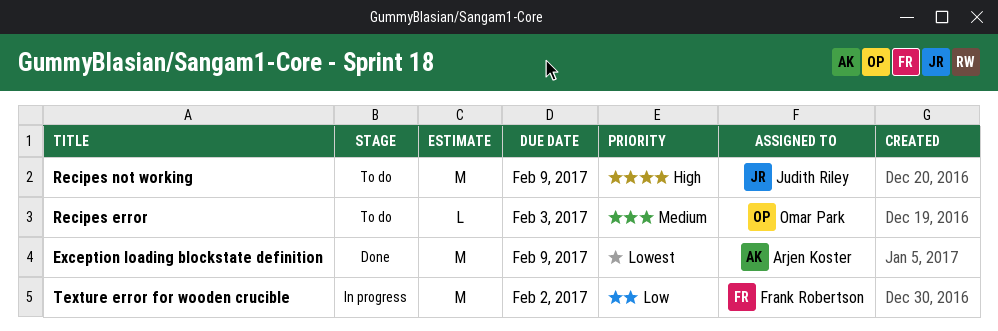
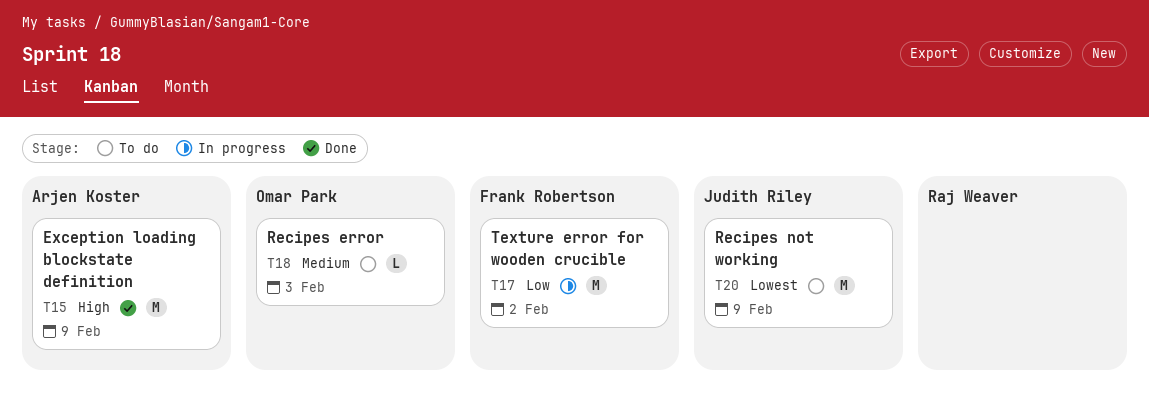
Exception loading blockstate definition, priority: Lowest -> High
Recipes not working, priority: High -> Lowest

